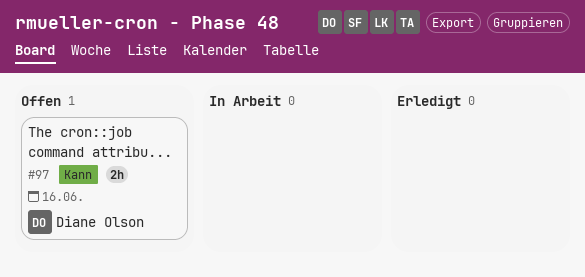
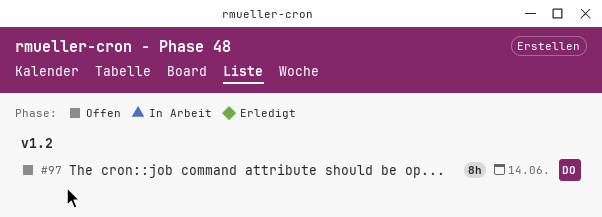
#97, estimate: 2h -> 8h
#97, due: Jun 16 -> Jun 14

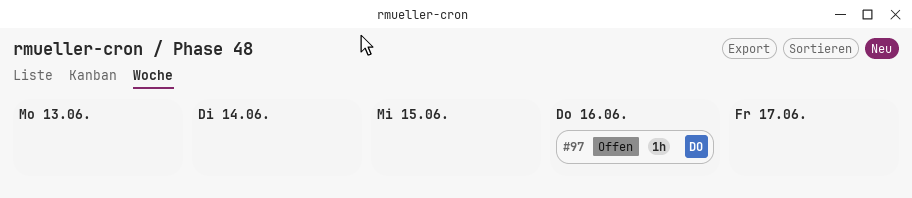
#97, estimate: 8h -> 1h
#97, due: Jun 14 -> Jun 16

